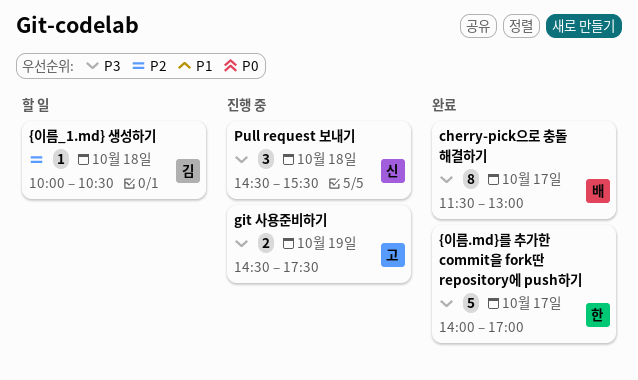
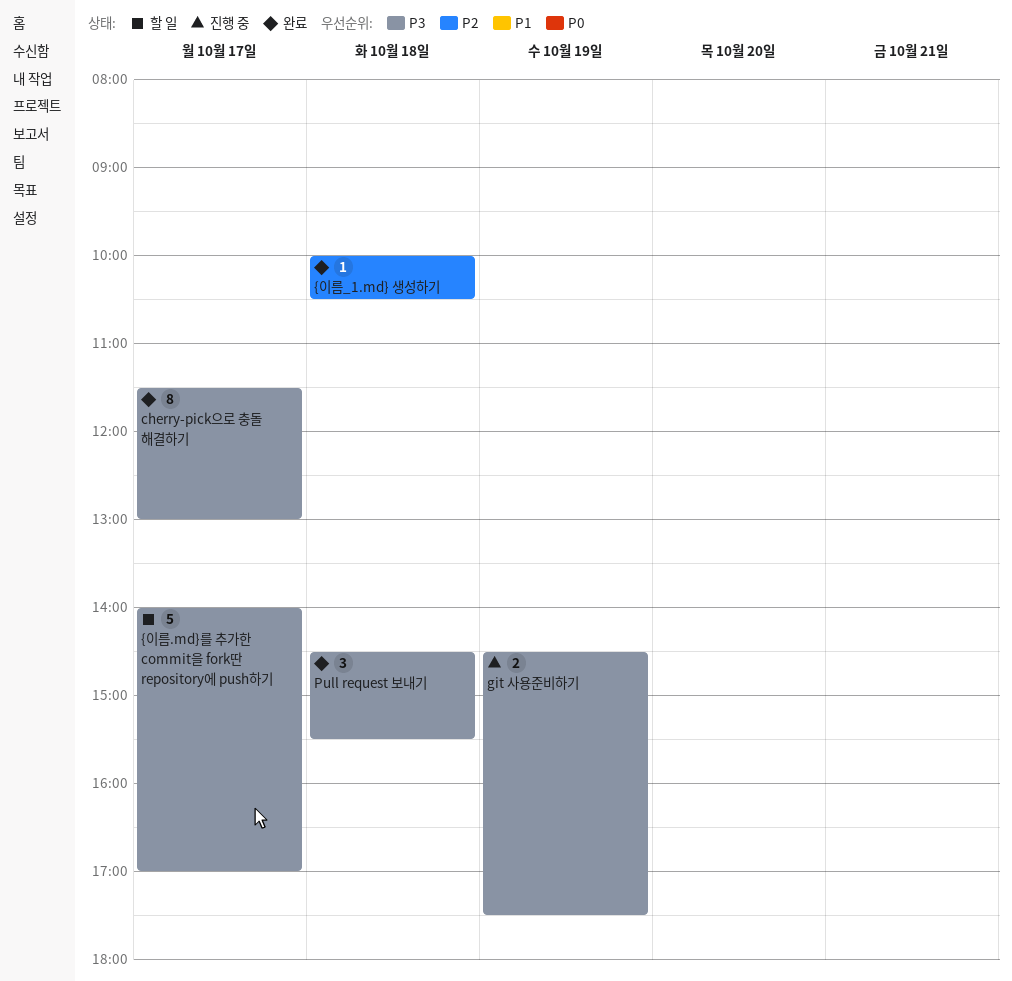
Pull request 보내기, status: 진행 중 -> 완료
{이름.md}를 추가한 commit을 fork딴 repository에 push하기, status: 완료 -> 할 일
{이름_1.md} 생성하기, status: 할 일 -> 완료

